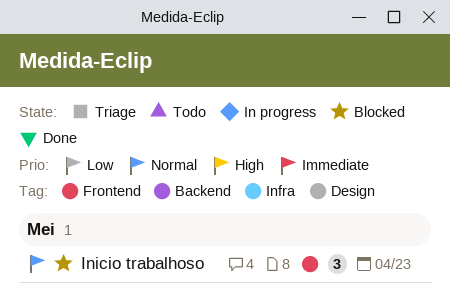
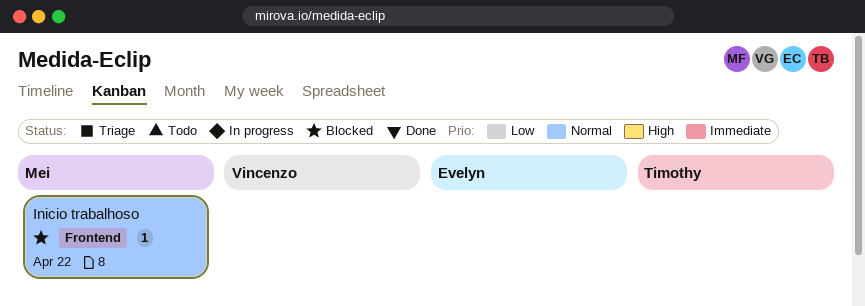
Inicio trabalhoso, estimate: 3 -> 1
Inicio trabalhoso, due: Apr 23 -> Apr 22

